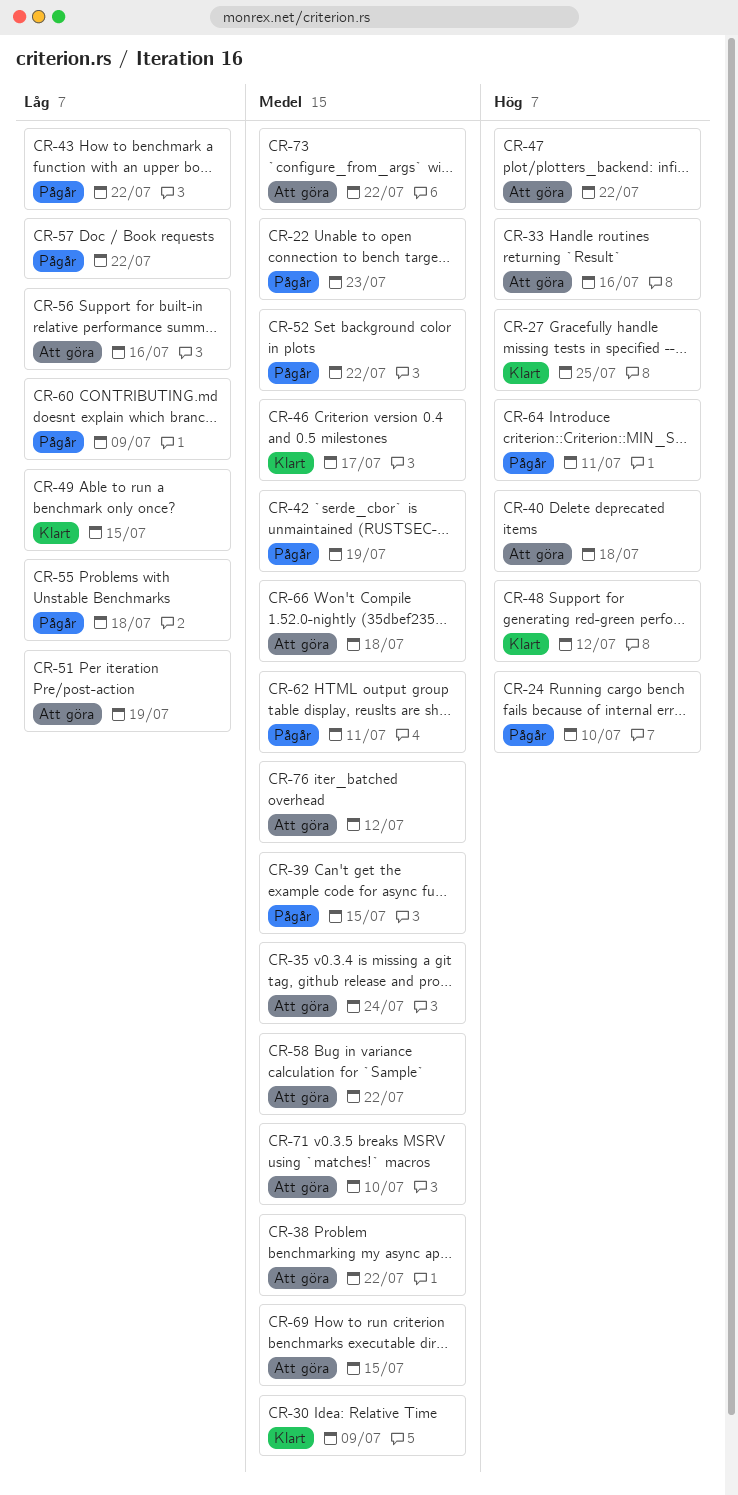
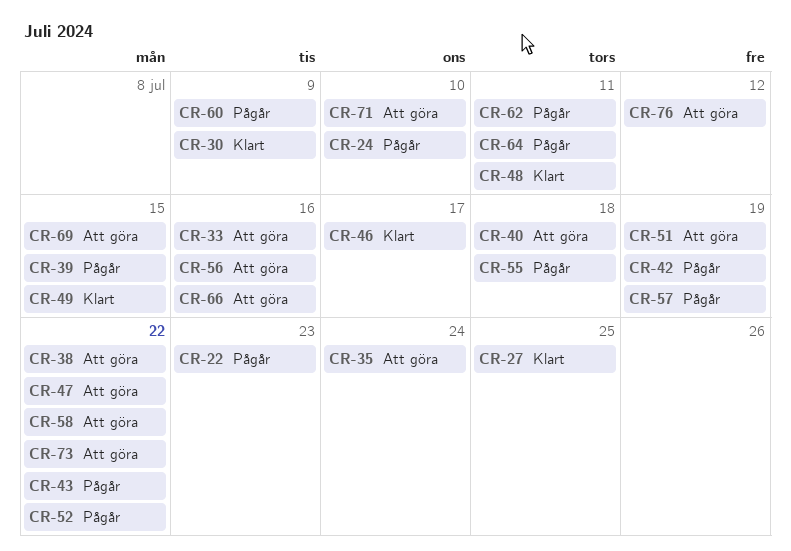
CR-48, due: Jul 12 -> Jul 11
CR-57, due: Jul 22 -> Jul 19
CR-66, due: Jul 18 -> Jul 16

